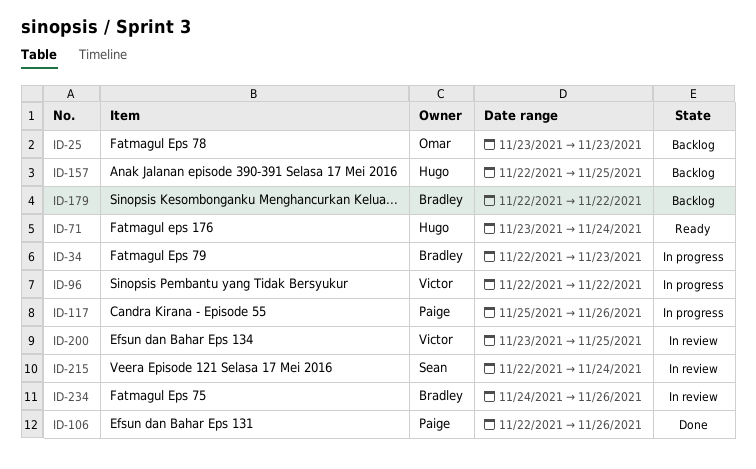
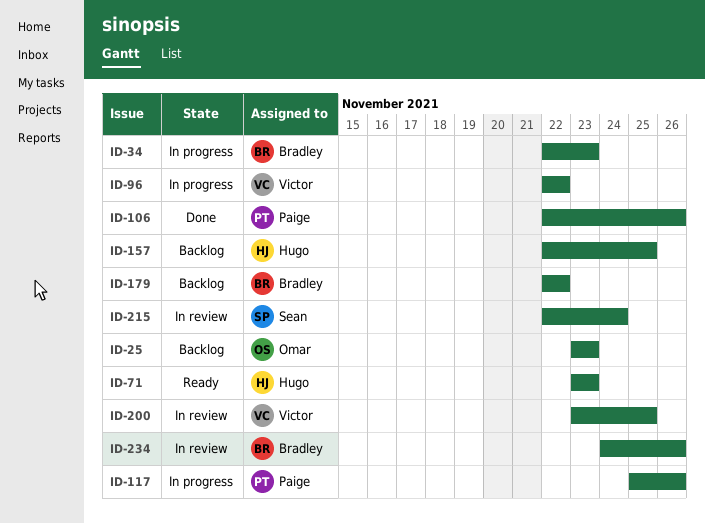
ID-71, due: Nov 24 -> Nov 23

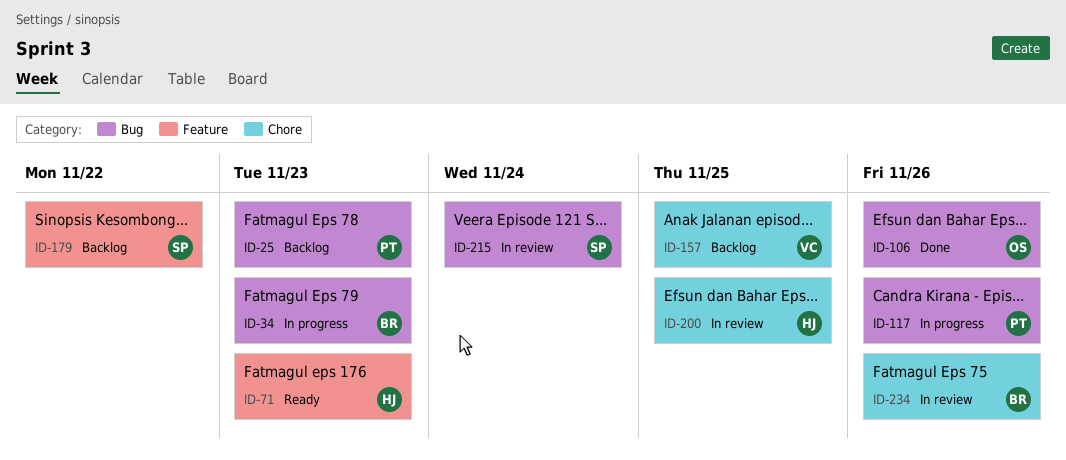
ID-25, owner: Omar -> Paige
ID-96: present -> none
ID-106, owner: Paige -> Omar
ID-157, owner: Hugo -> Victor
ID-179, owner: Bradley -> Sean
ID-200, owner: Victor -> Hugo

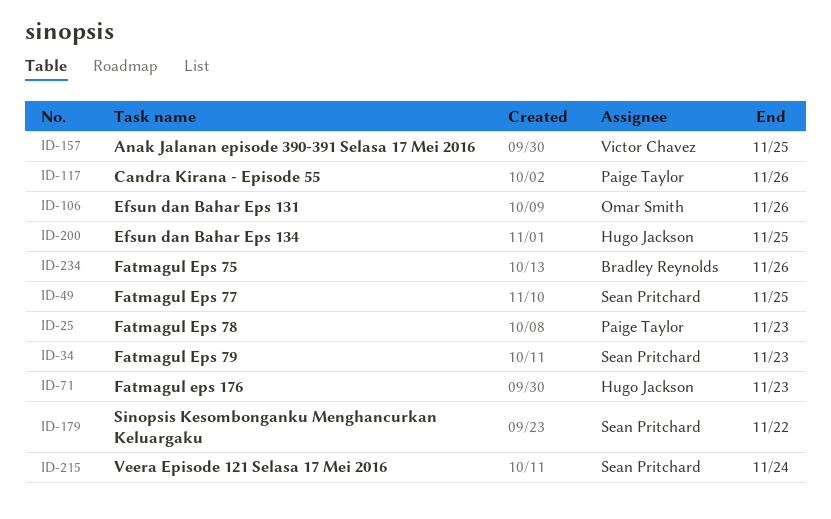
ID-34, owner: Bradley Reynolds -> Sean Pritchard
ID-49: none -> present

